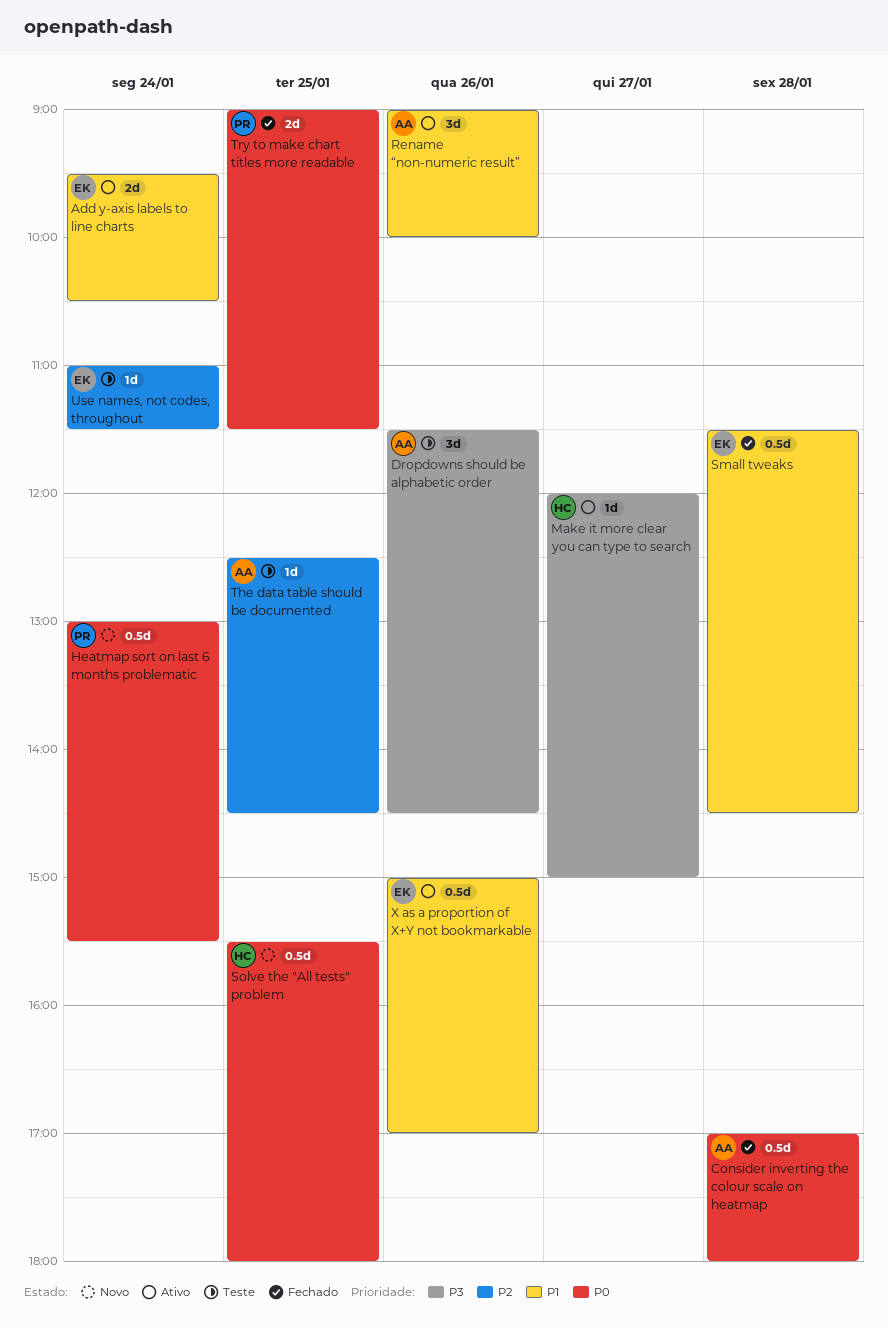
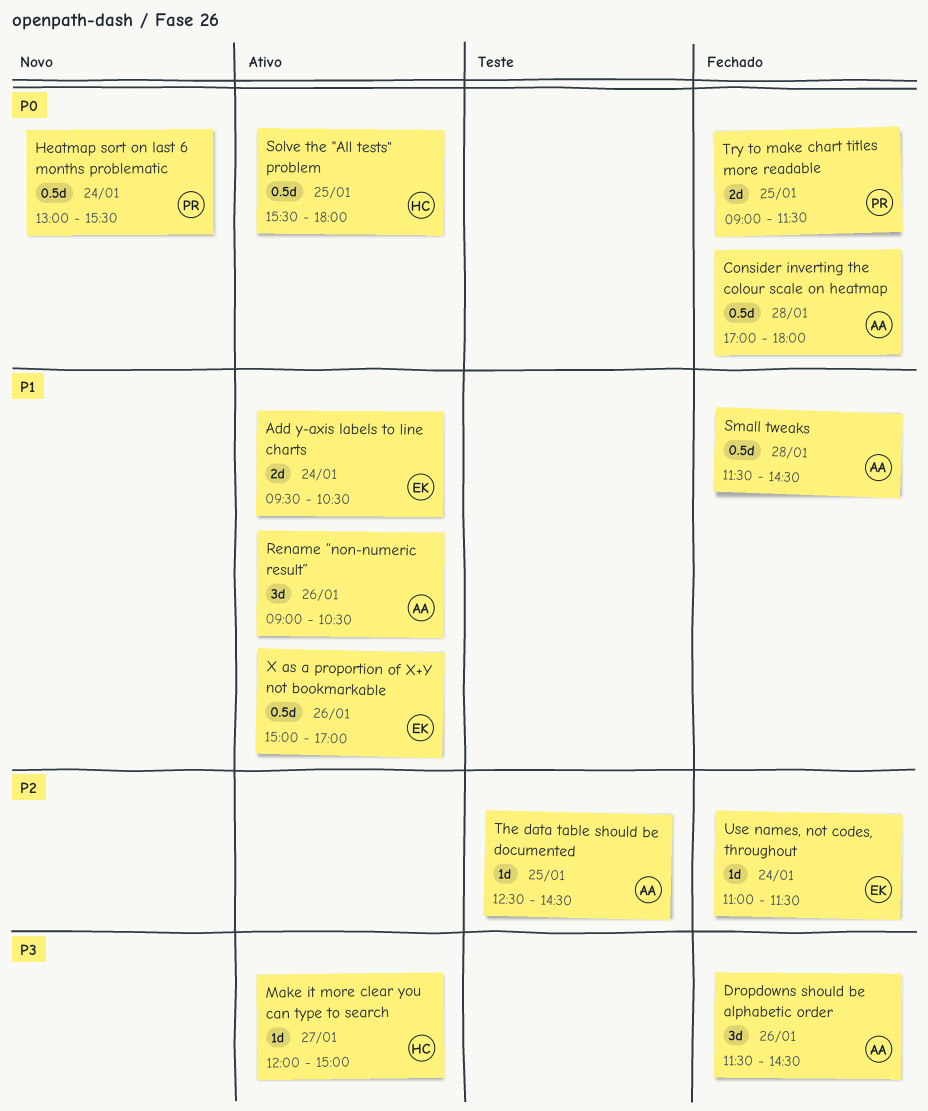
Dropdowns should be alphabetic order, status: Teste -> Fechado
Rename “non-numeric result”, ends: 10:00 -> 10:30
Small tweaks, owner: EK -> AA
Solve the "All tests" problem, status: Novo -> Ativo
Use names, not codes, throughout, status: Teste -> Fechado

